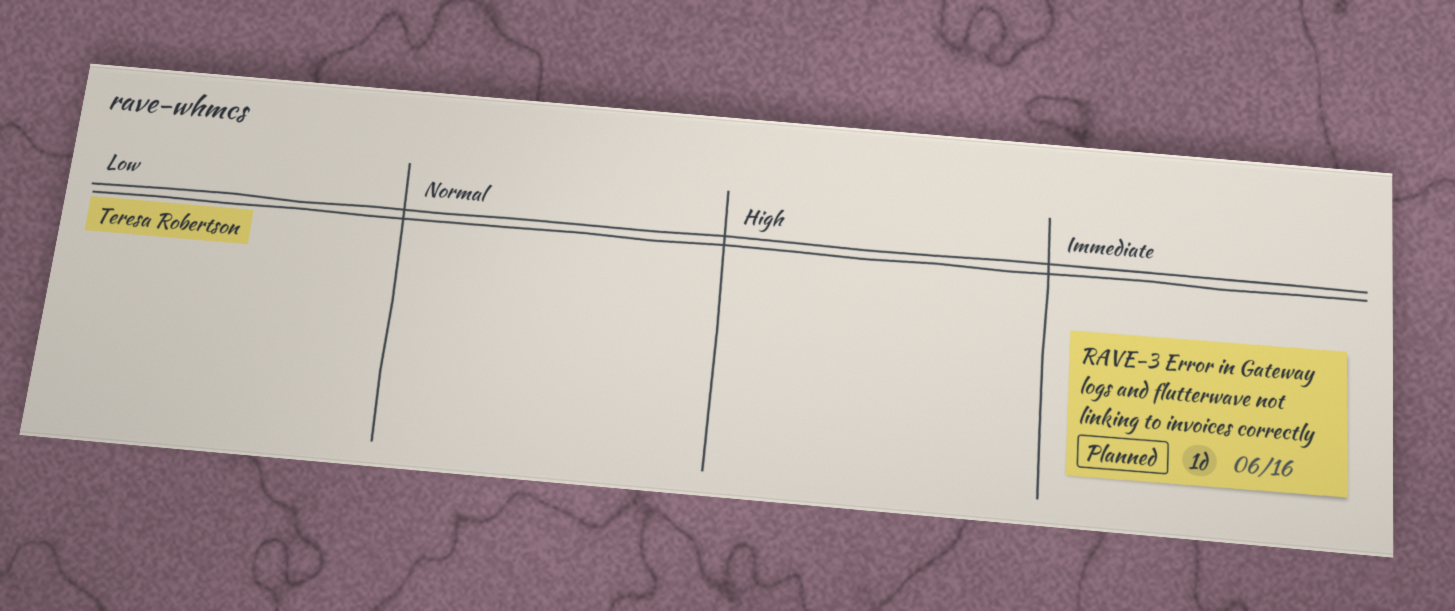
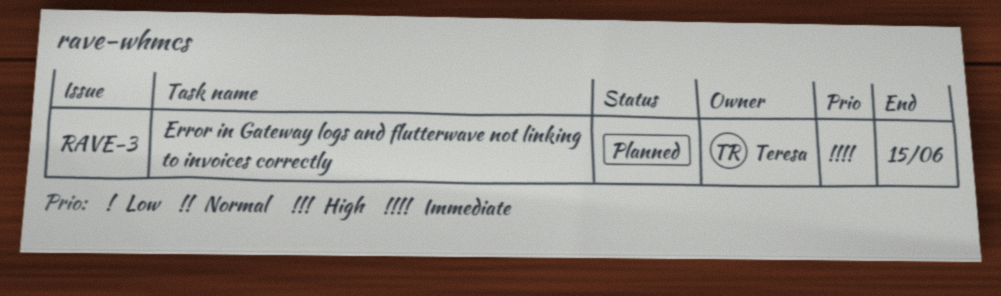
RAVE-3, due: Jun 16 -> Jun 15

